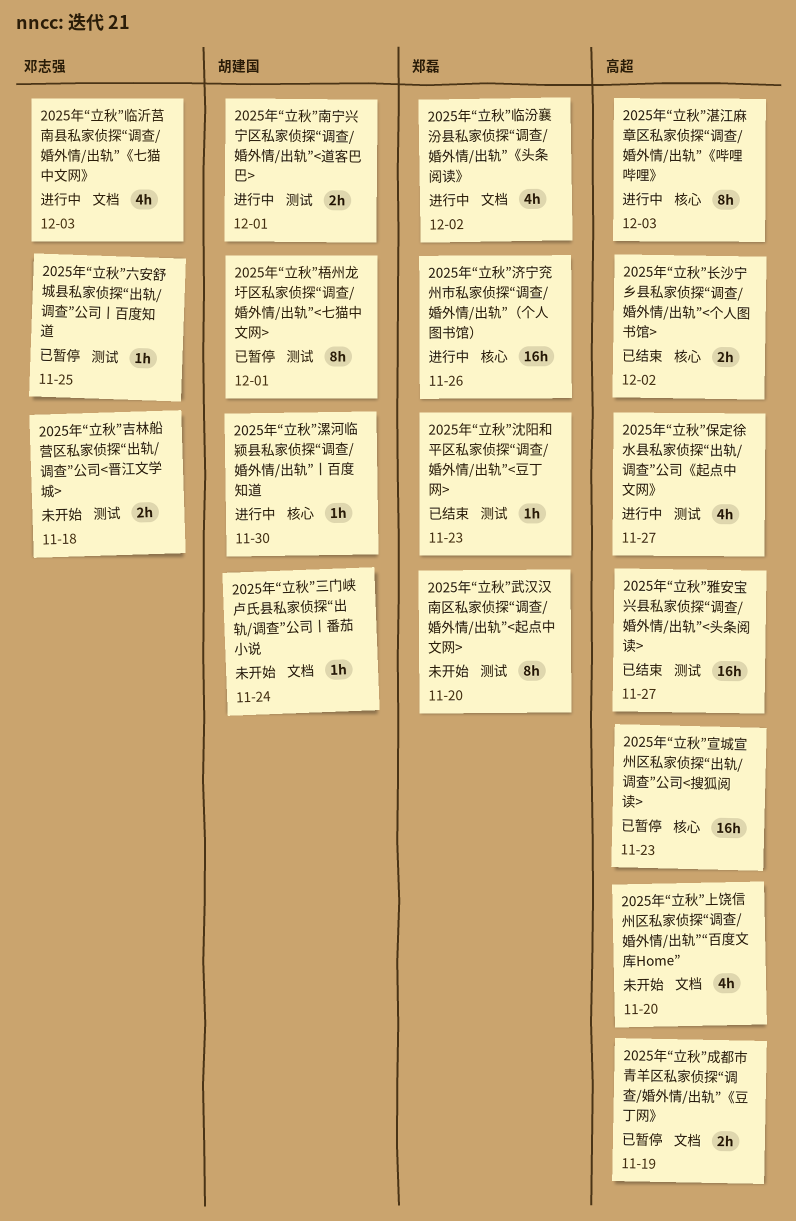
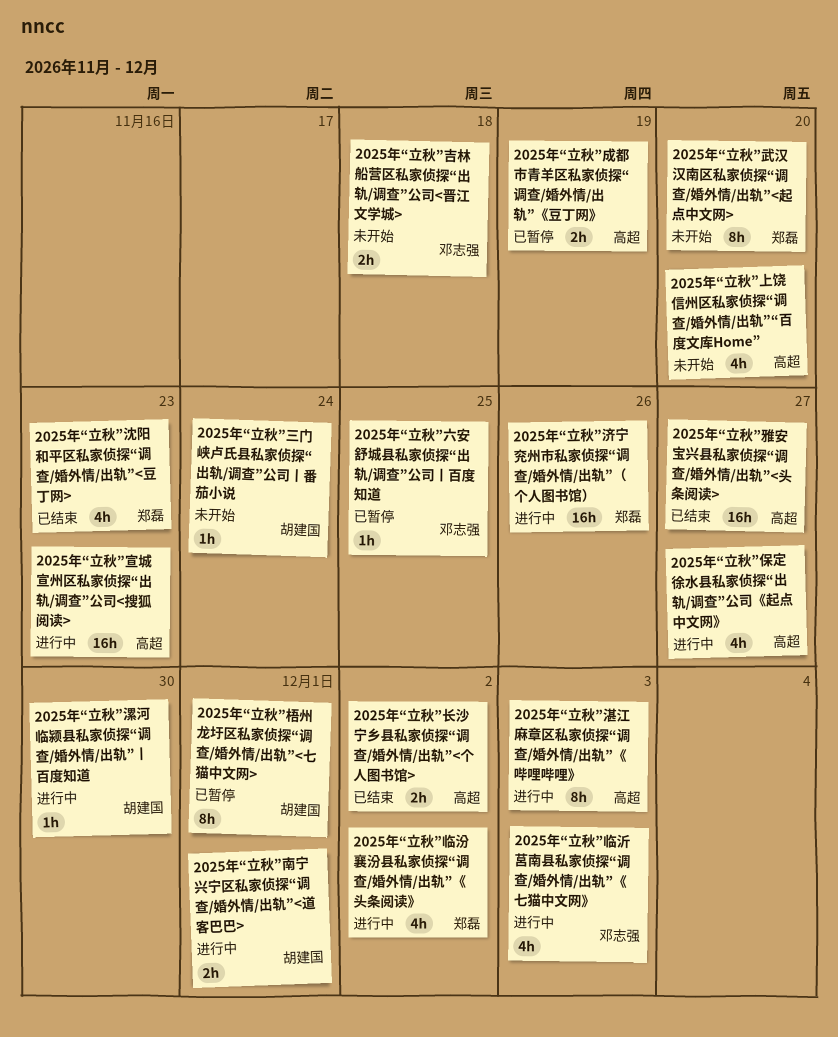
2025年“立秋”宣城宣州区私家侦探“出轨/调查”公司<搜狐阅读>, status: 已暂停 -> 进行中
2025年“立秋”沈阳和平区私家侦探“调查/婚外情/出轨”<豆丁网>, estimate: 1h -> 4h

